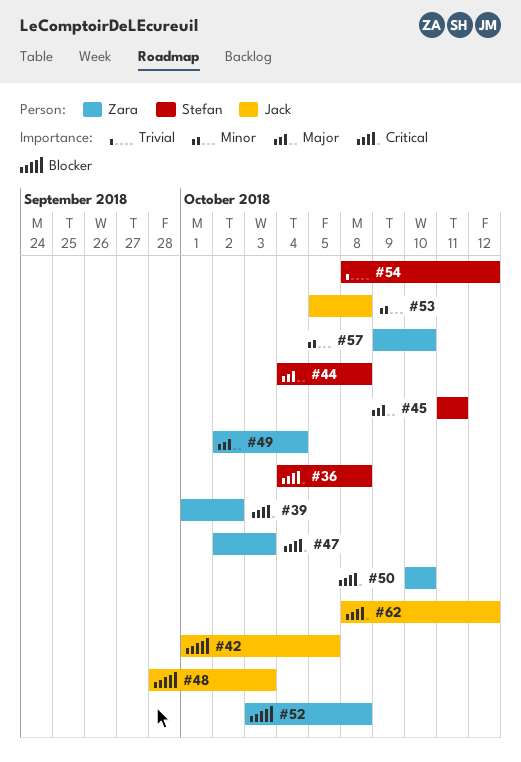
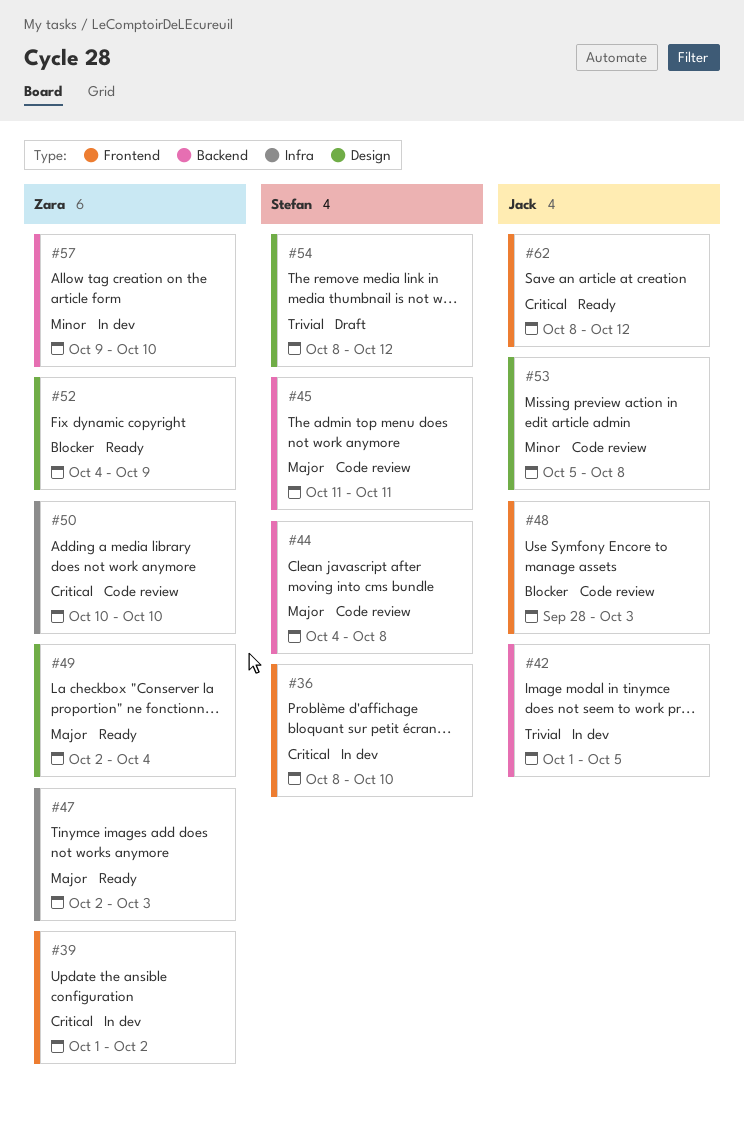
#36, start: Oct 4 -> Oct 8
#36, due: Oct 8 -> Oct 10
#42, priority: Blocker -> Trivial
#47, priority: Critical -> Major
#52, start: Oct 3 -> Oct 4
#52, due: Oct 8 -> Oct 9

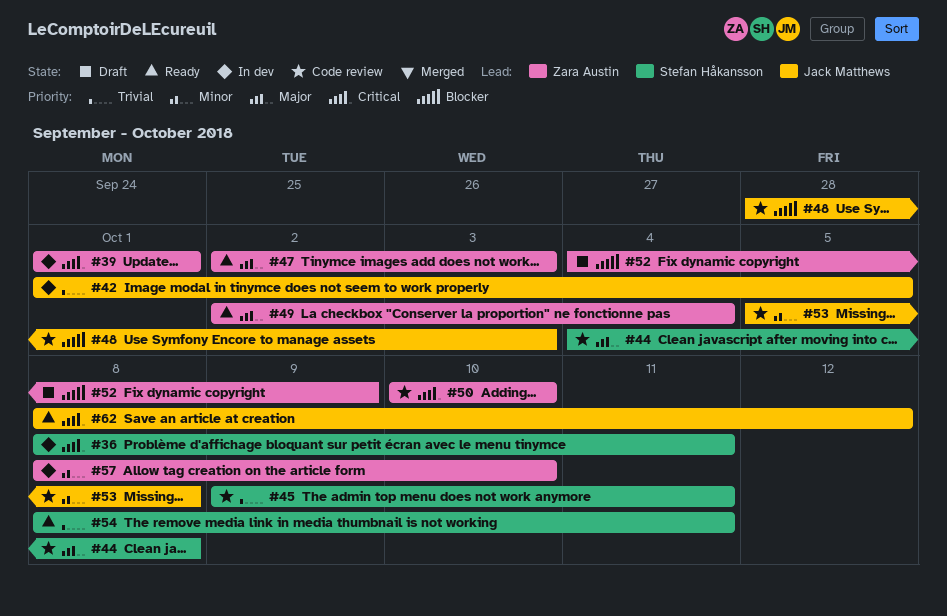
#36, due: Oct 10 -> Oct 11
#39, due: Oct 2 -> Oct 1
#45, priority: Major -> Trivial
#45, start: Oct 11 -> Oct 9
#52, status: Ready -> Draft
#54, status: Draft -> Ready
#54, due: Oct 12 -> Oct 11
#57, start: Oct 9 -> Oct 8

